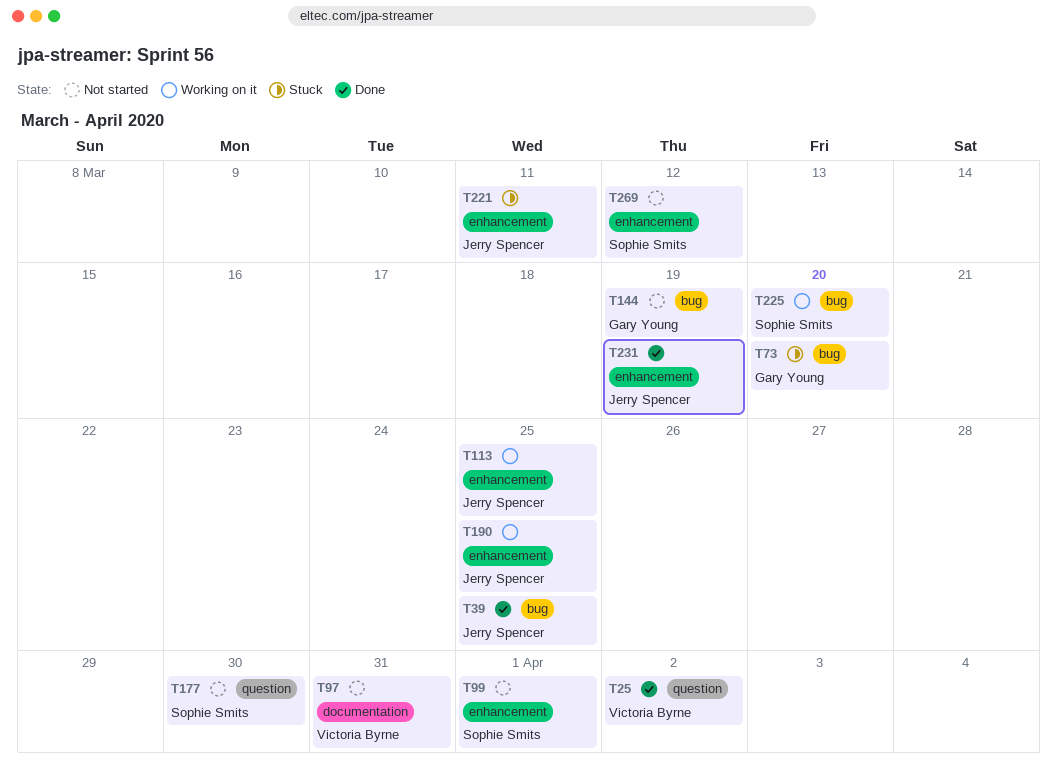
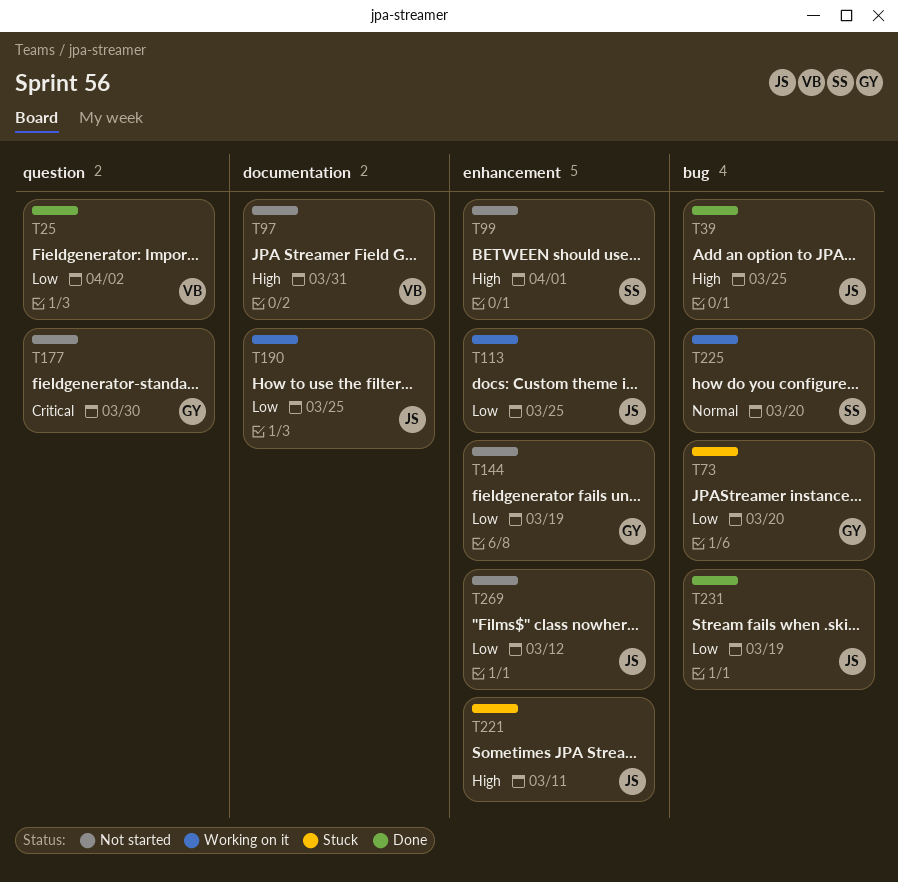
T144, label: bug -> enhancement
T177, owner: Sophie Smits -> Gary Young
T190, label: enhancement -> documentation
T231, label: enhancement -> bug
T269, owner: Sophie Smits -> Jerry Spencer

